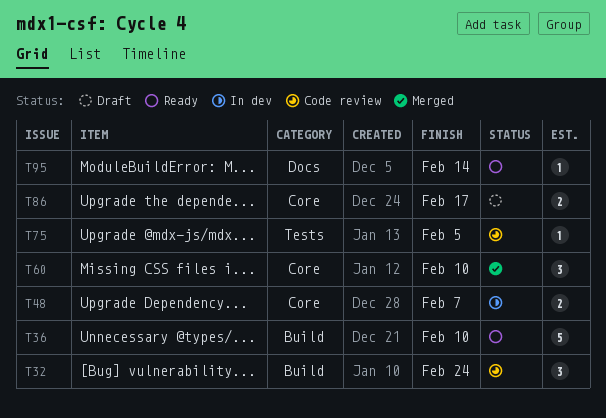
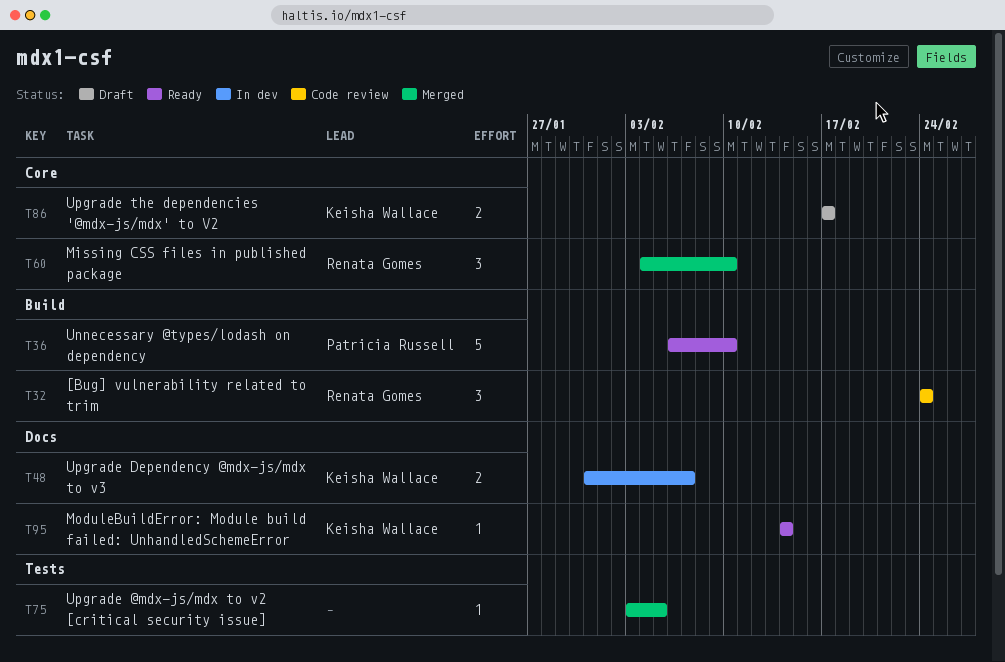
T48, label: Core -> Docs
T75, status: Code review -> Merged

